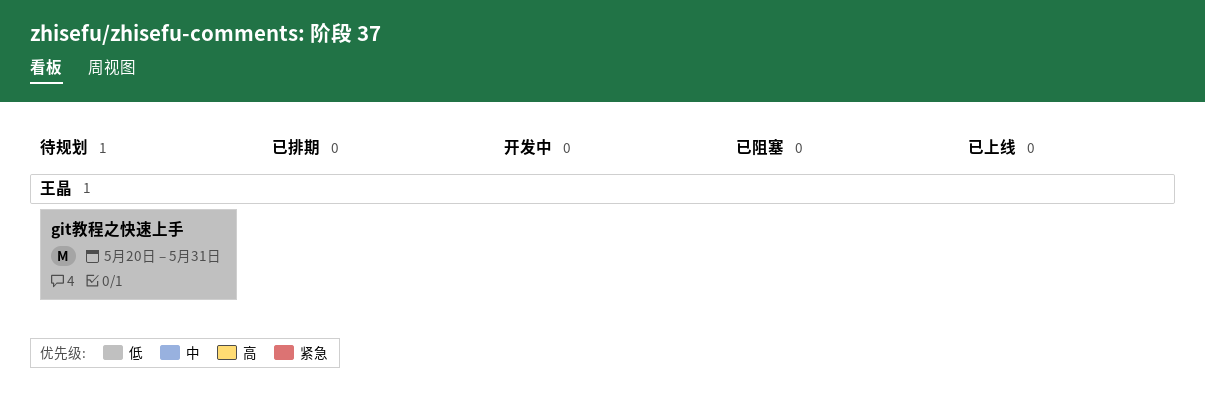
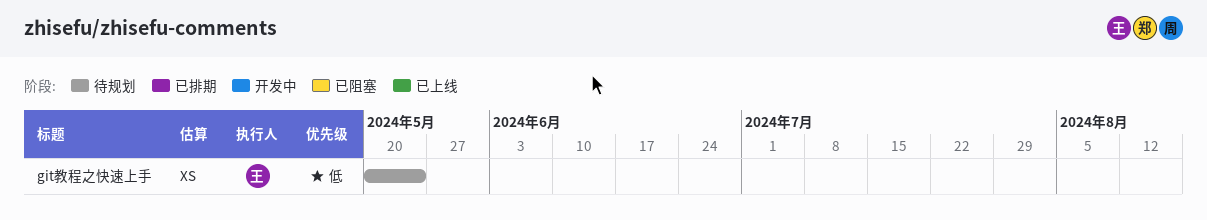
git教程之快速上手, estimate: M -> XS
git教程之快速上手, due: May 31 -> May 24

